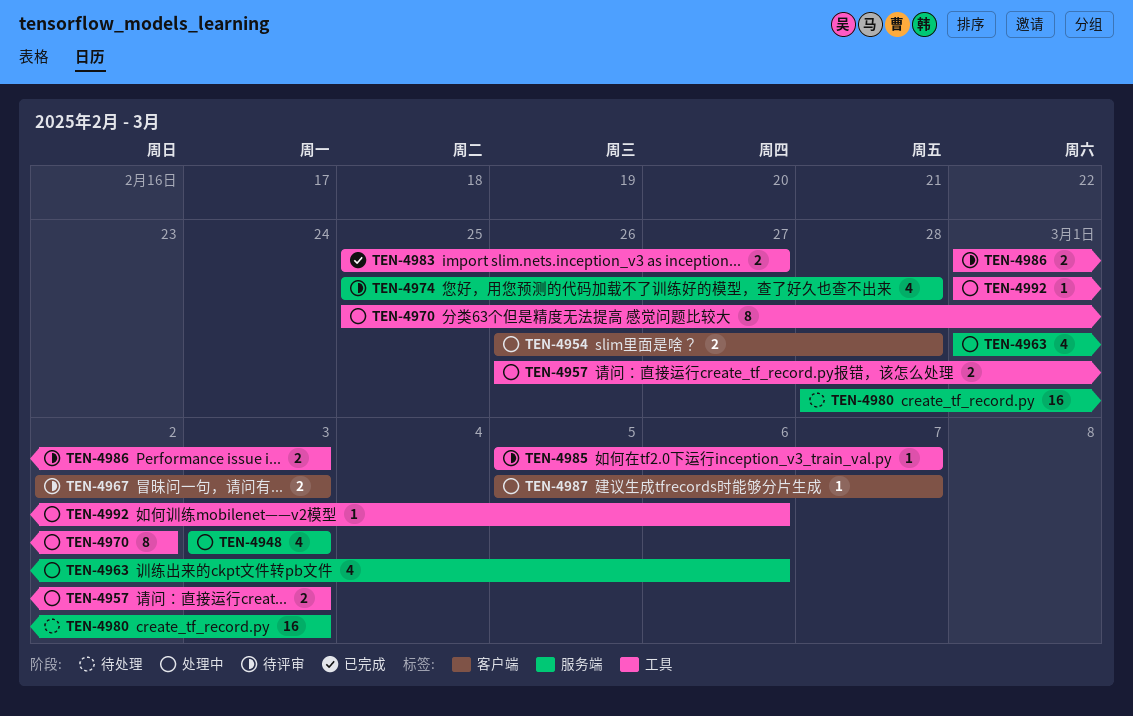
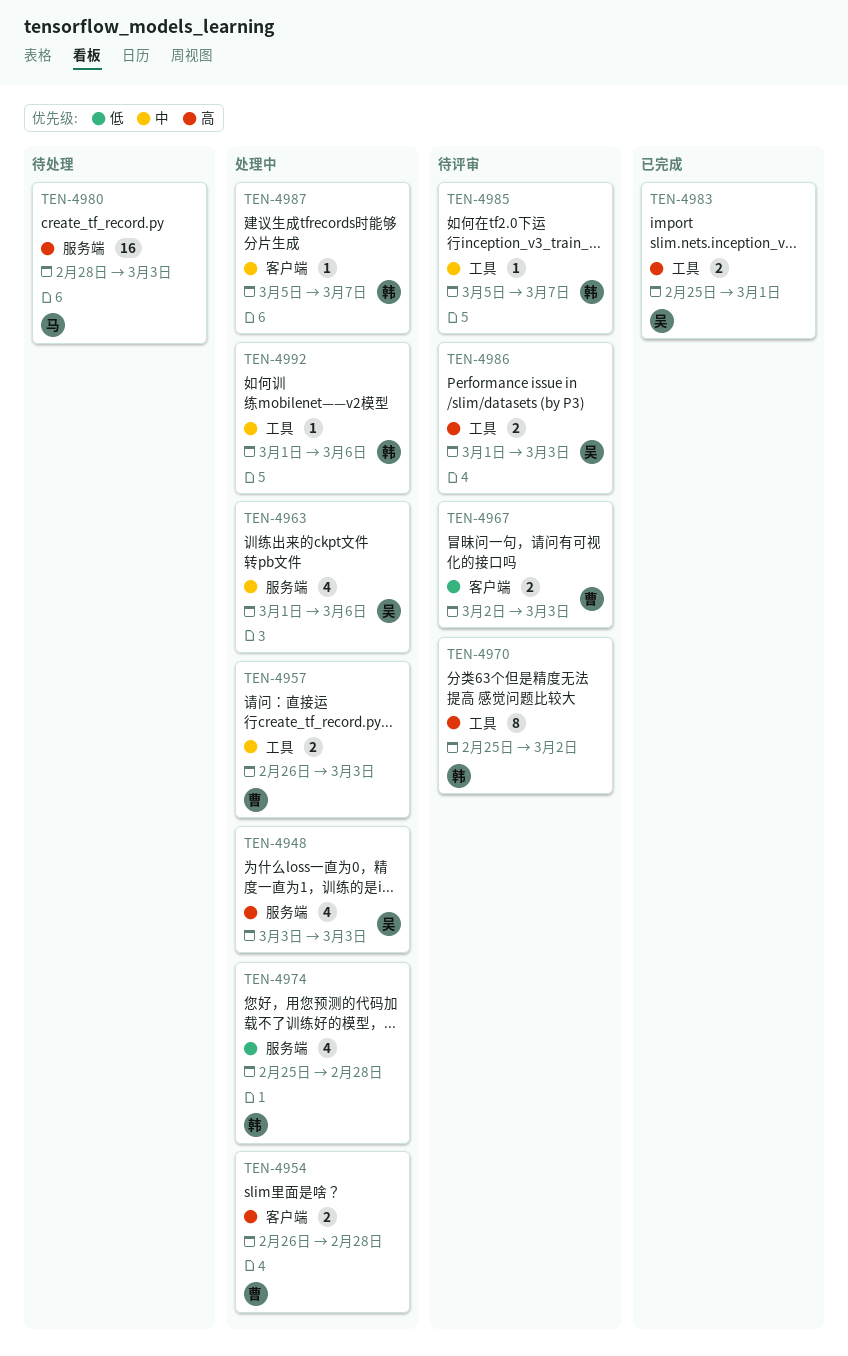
TEN-4970, status: 处理中 -> 待评审
TEN-4974, status: 待评审 -> 处理中
TEN-4983, due: Feb 27 -> Mar 1

